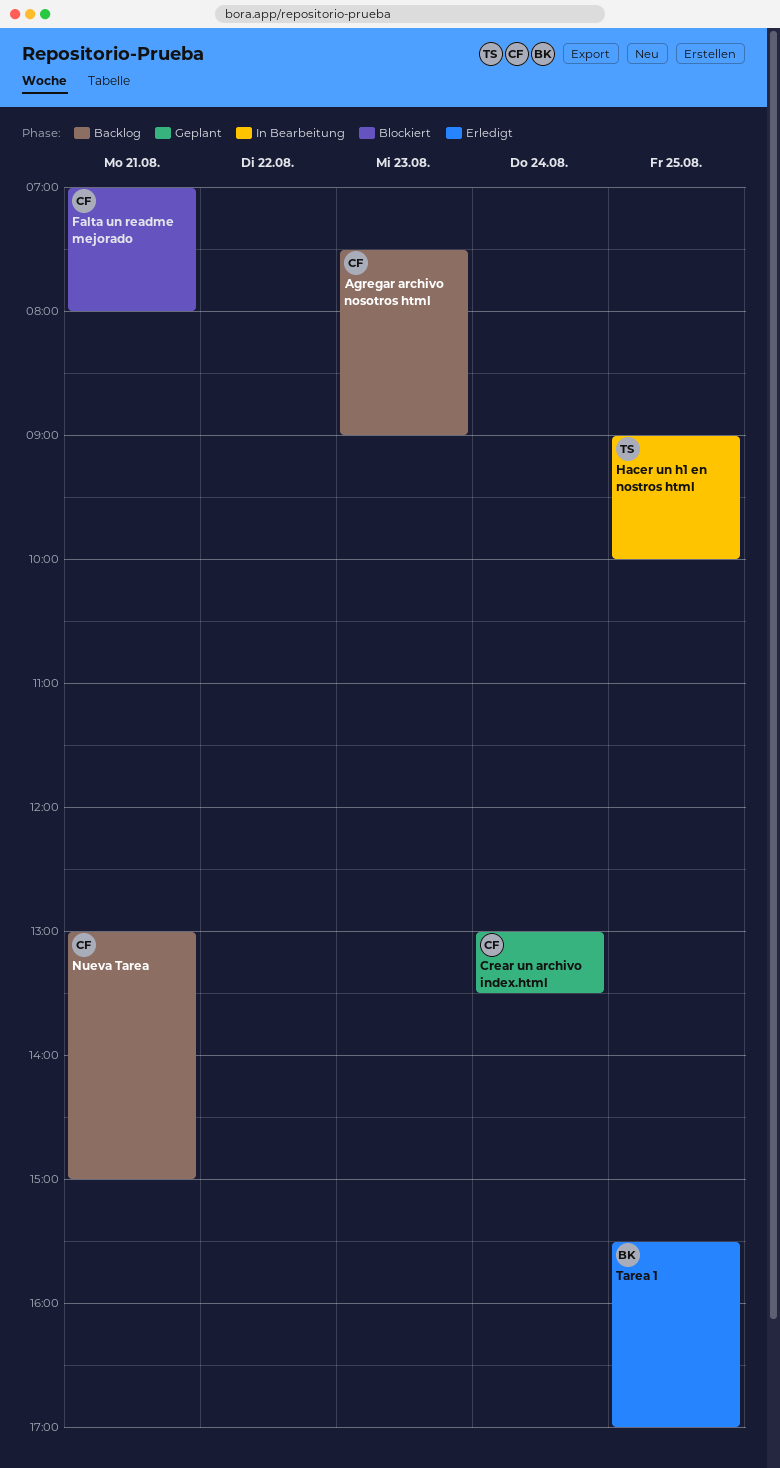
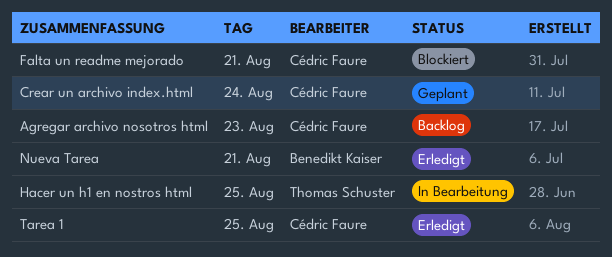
Nueva Tarea, status: Backlog -> Erledigt
Nueva Tarea, owner: Cédric Faure -> Benedikt Kaiser
Tarea 1, owner: Benedikt Kaiser -> Cédric Faure

